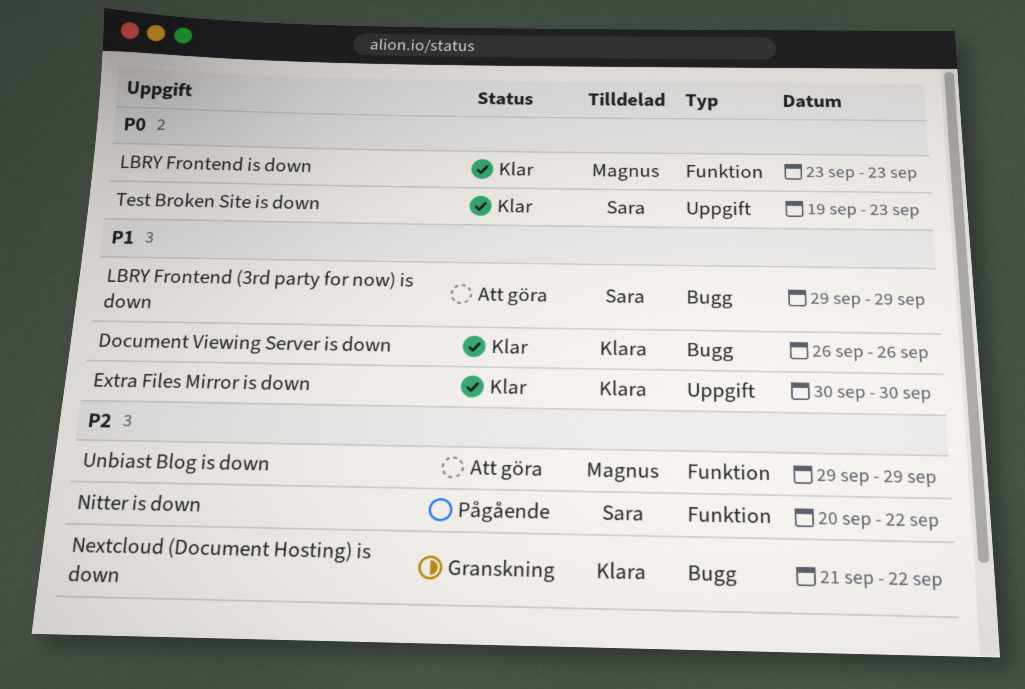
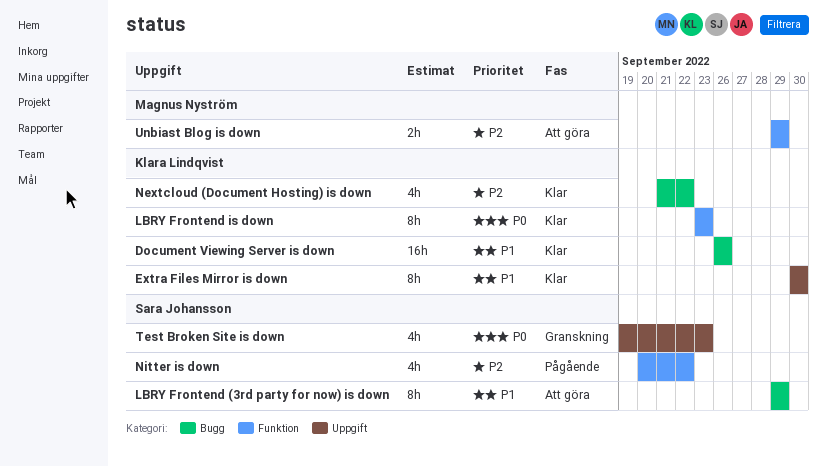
LBRY Frontend is down, owner: Magnus Nyström -> Klara Lindqvist
Nextcloud (Document Hosting) is down, status: Granskning -> Klar
Test Broken Site is down, status: Klar -> Granskning

